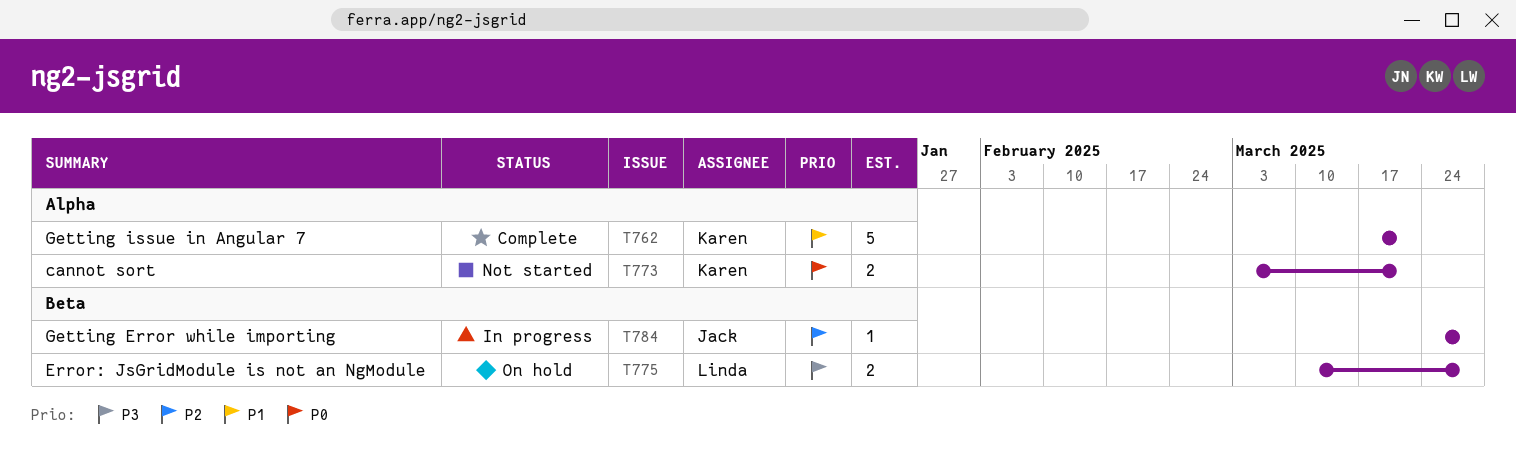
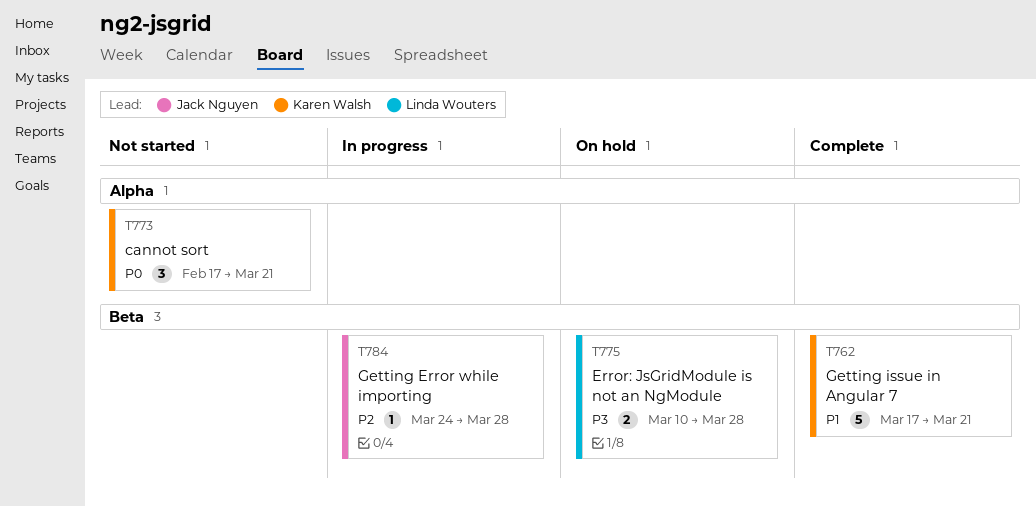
T762, label: Alpha -> Beta
T773, estimate: 2 -> 3
T773, start: Mar 3 -> Feb 17

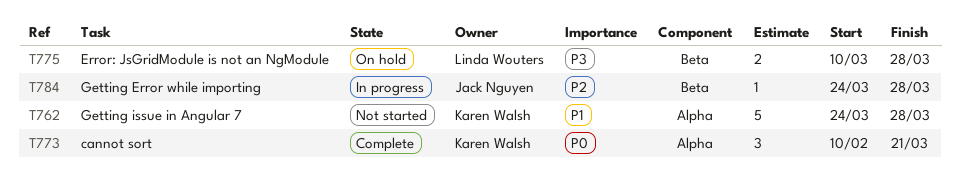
T762, status: Complete -> Not started
T762, label: Beta -> Alpha
T762, start: Mar 17 -> Mar 24
T762, due: Mar 21 -> Mar 28
T773, status: Not started -> Complete
T773, start: Feb 17 -> Feb 10

